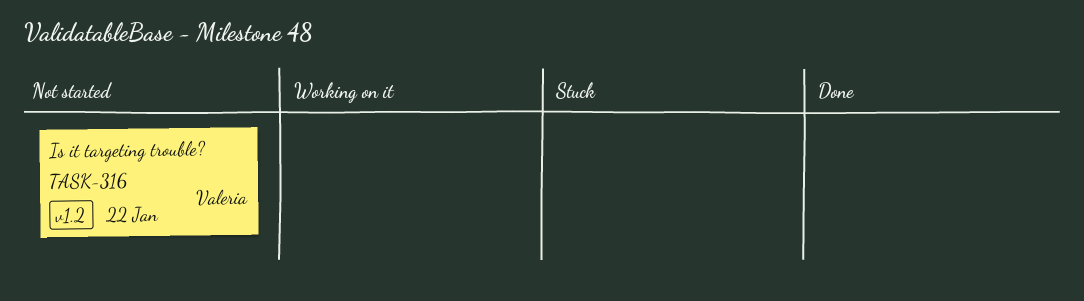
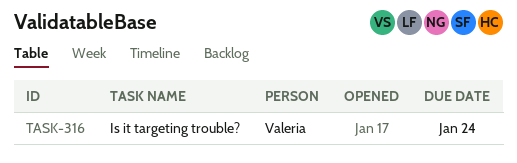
TASK-316, due: Jan 22 -> Jan 24

